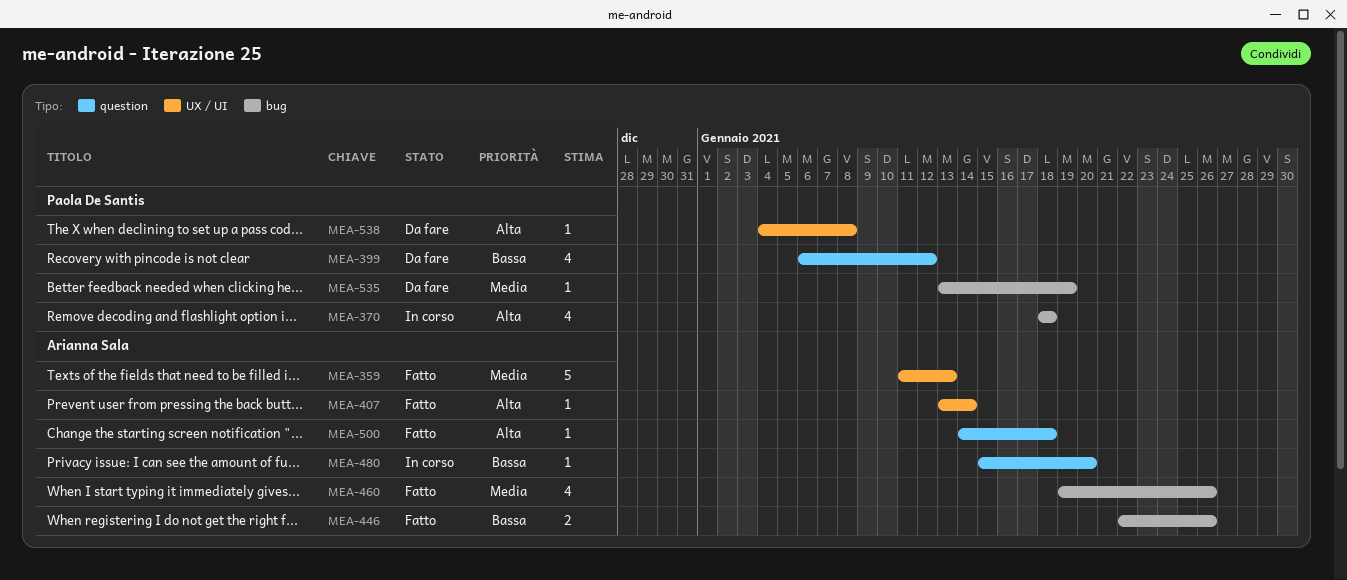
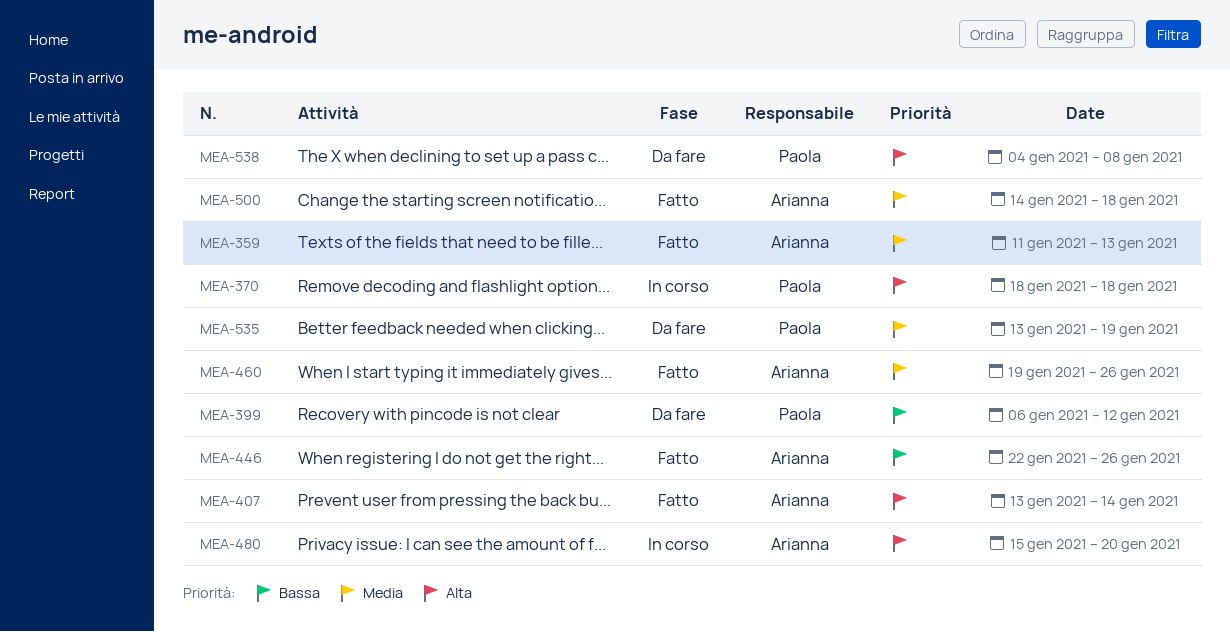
MEA-480, priority: Bassa -> Alta
MEA-500, priority: Alta -> Media

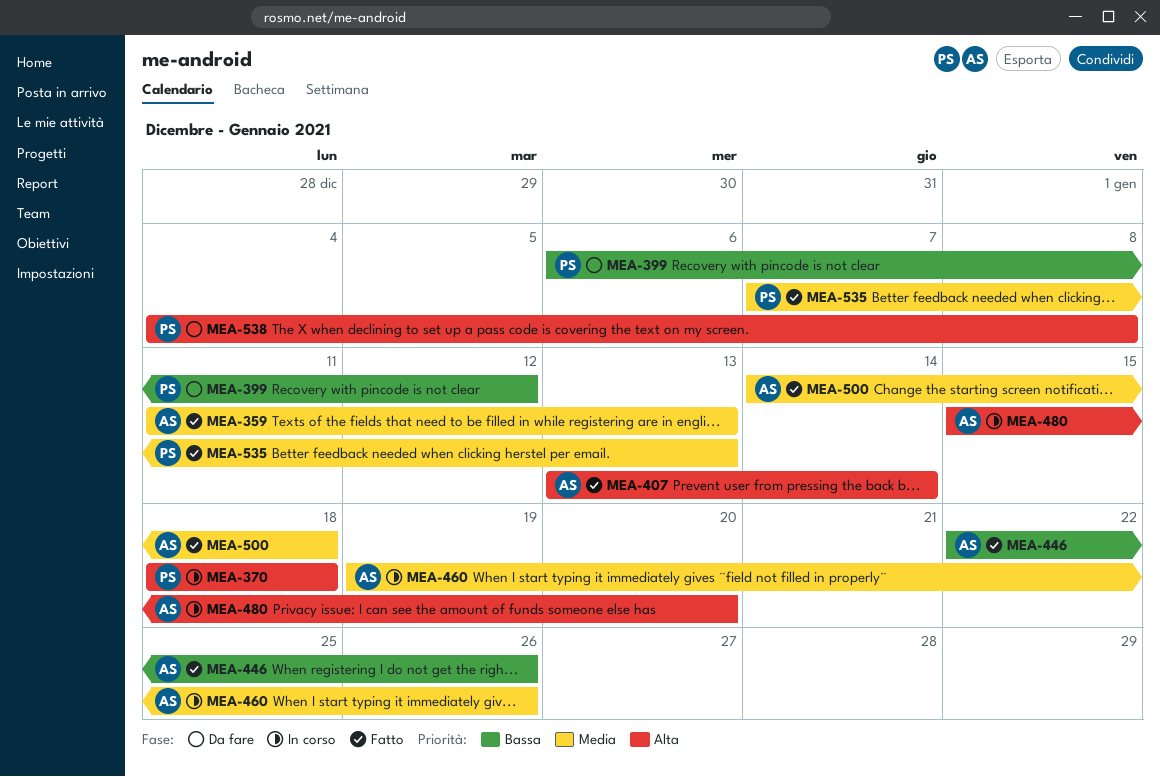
MEA-460, status: Fatto -> In corso
MEA-535, status: Da fare -> Fatto
MEA-535, start: Jan 13 -> Jan 7
MEA-535, due: Jan 19 -> Jan 13

